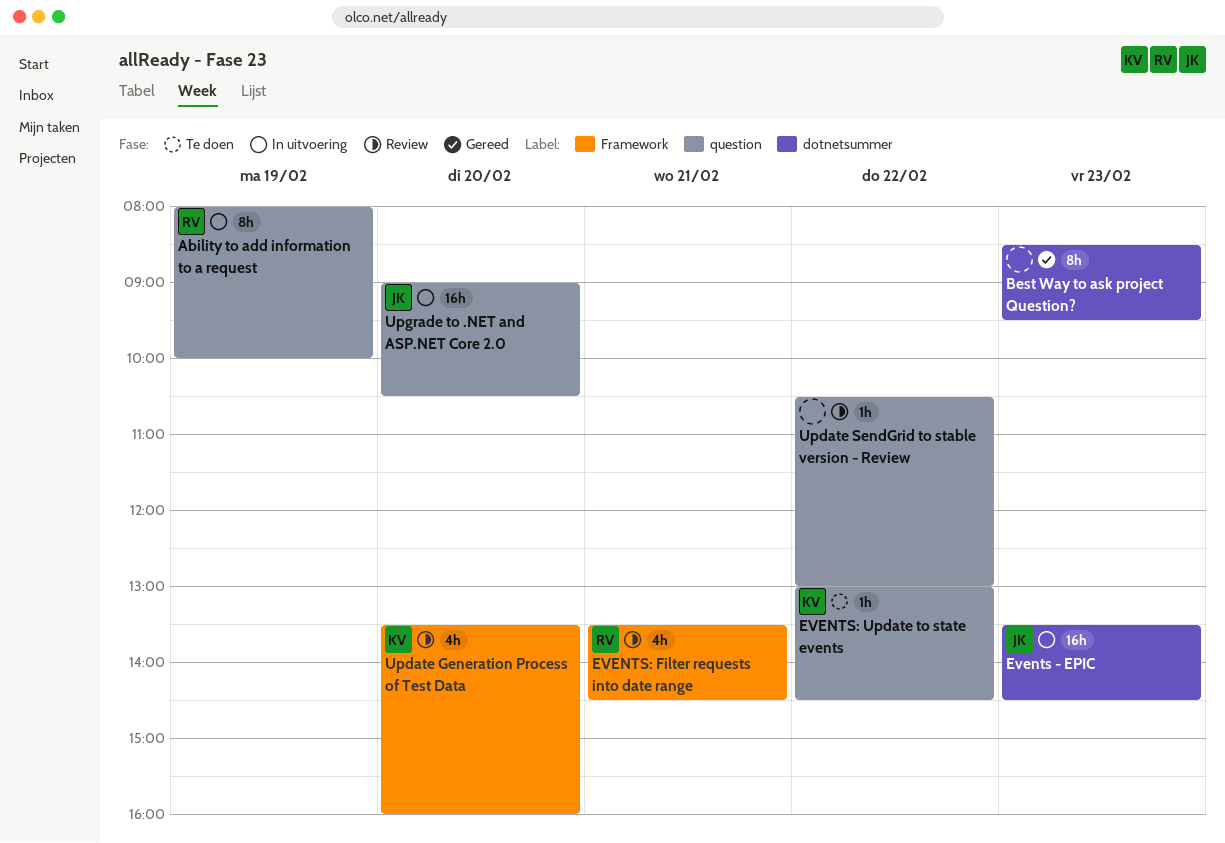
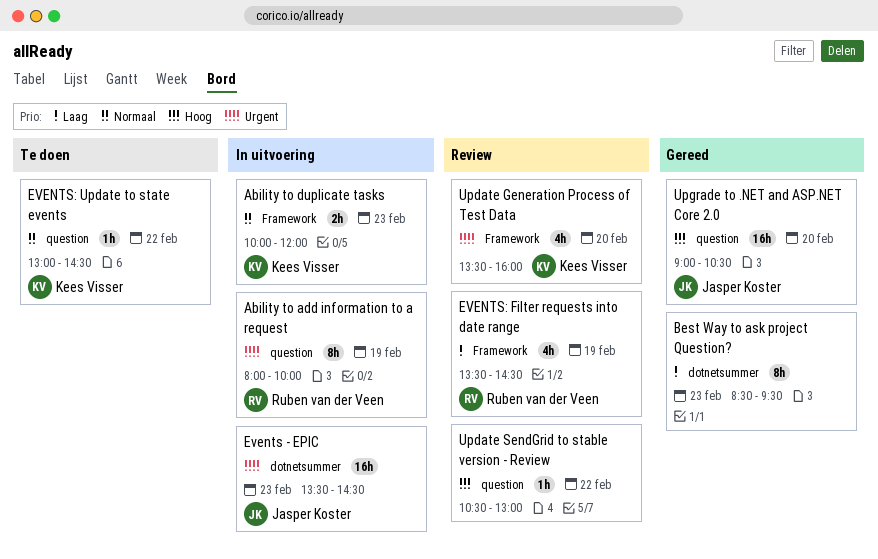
Ability to duplicate tasks: none -> present
EVENTS: Filter requests into date range, day: Feb 21 -> Feb 19
Upgrade to .NET and ASP.NET Core 2.0, status: In uitvoering -> Gereed

